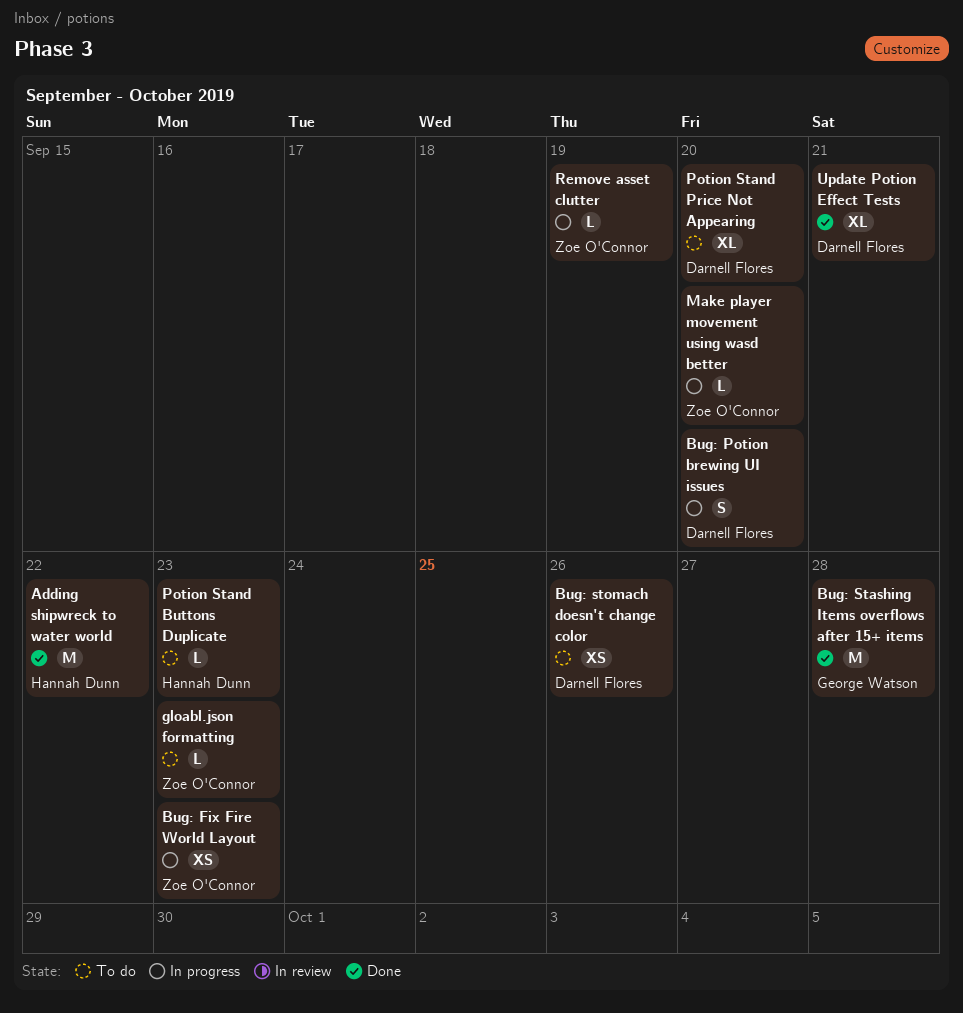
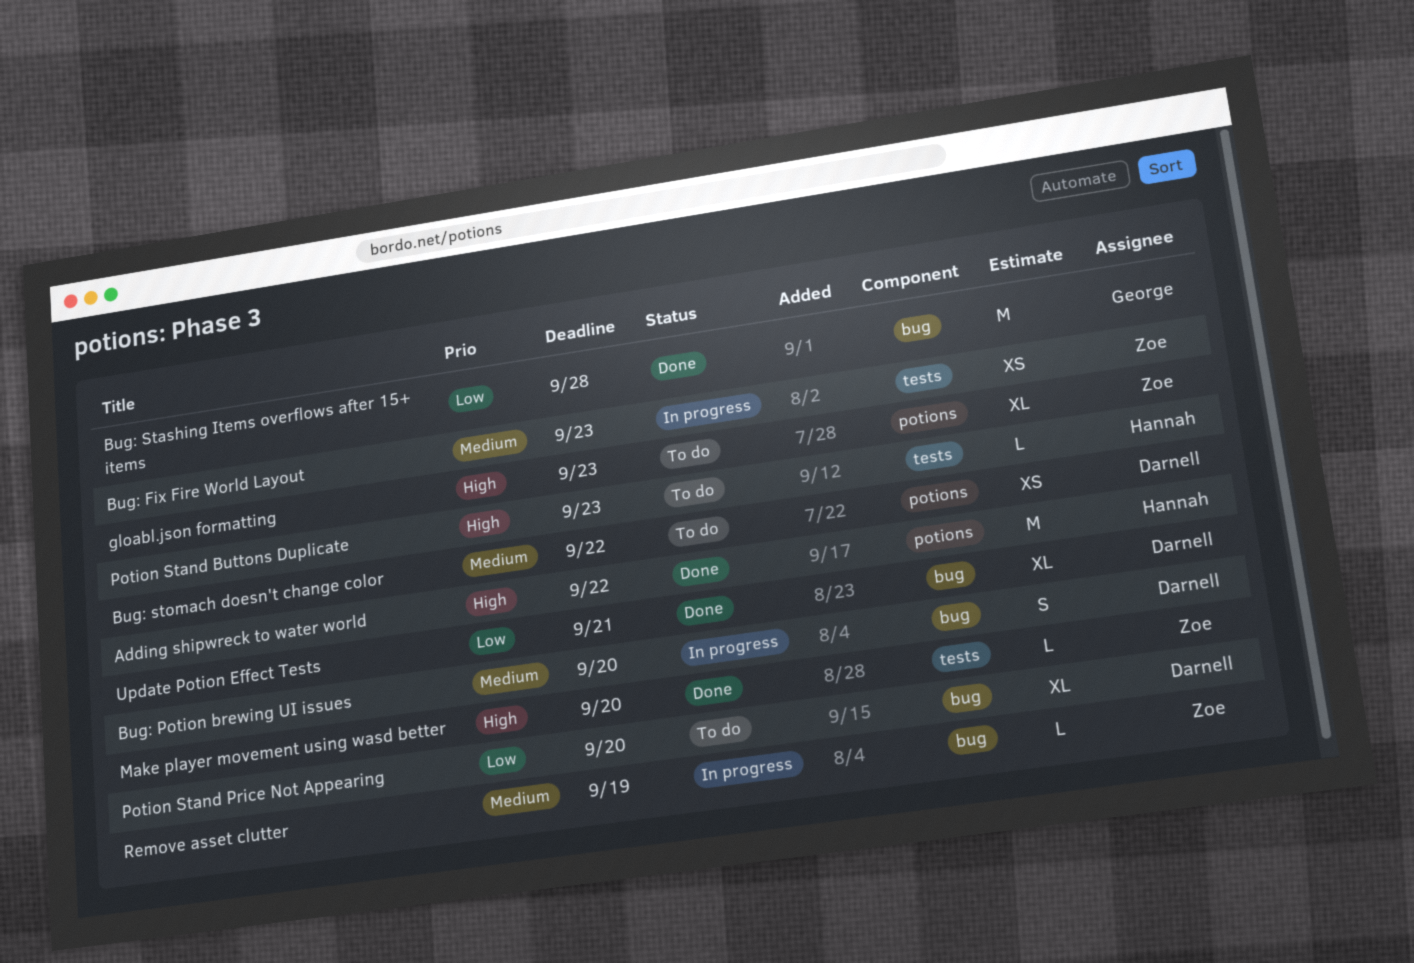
Bug: stomach doesn't change color, due: Sep 26 -> Sep 22
gloabl.json formatting, estimate: L -> XL
Make player movement using wasd better, status: In progress -> Done

